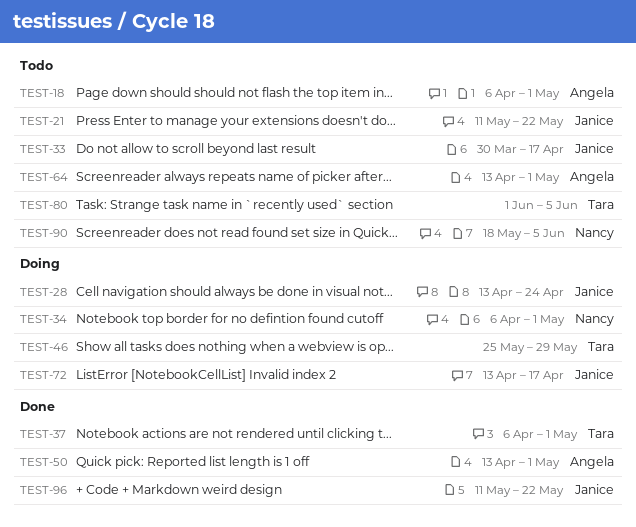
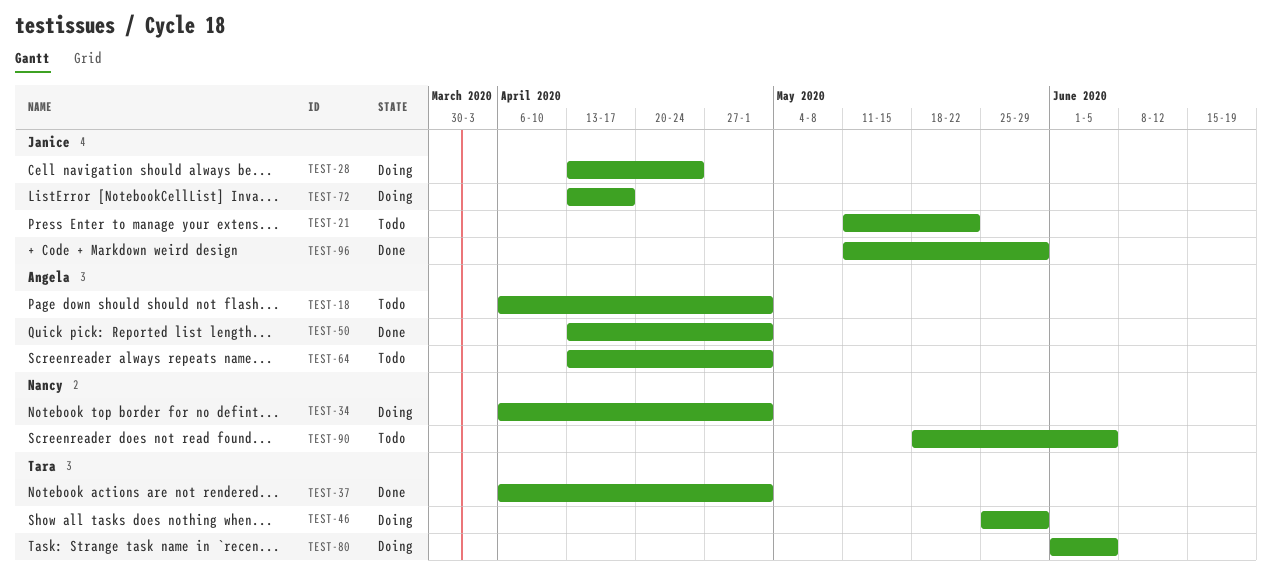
TEST-33: present -> none
TEST-80, status: Todo -> Doing
TEST-96, due: May 22 -> May 29

